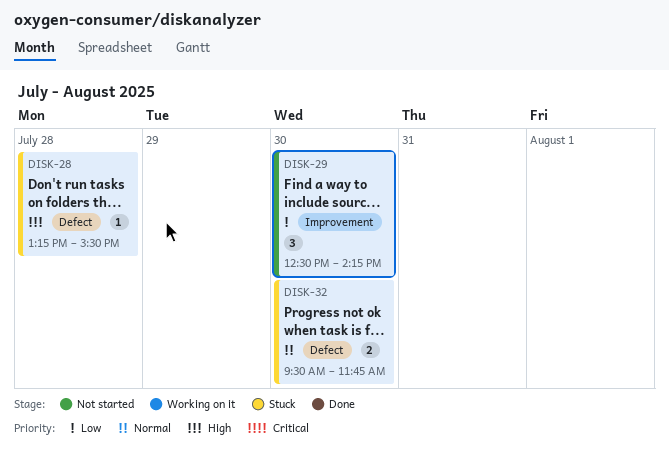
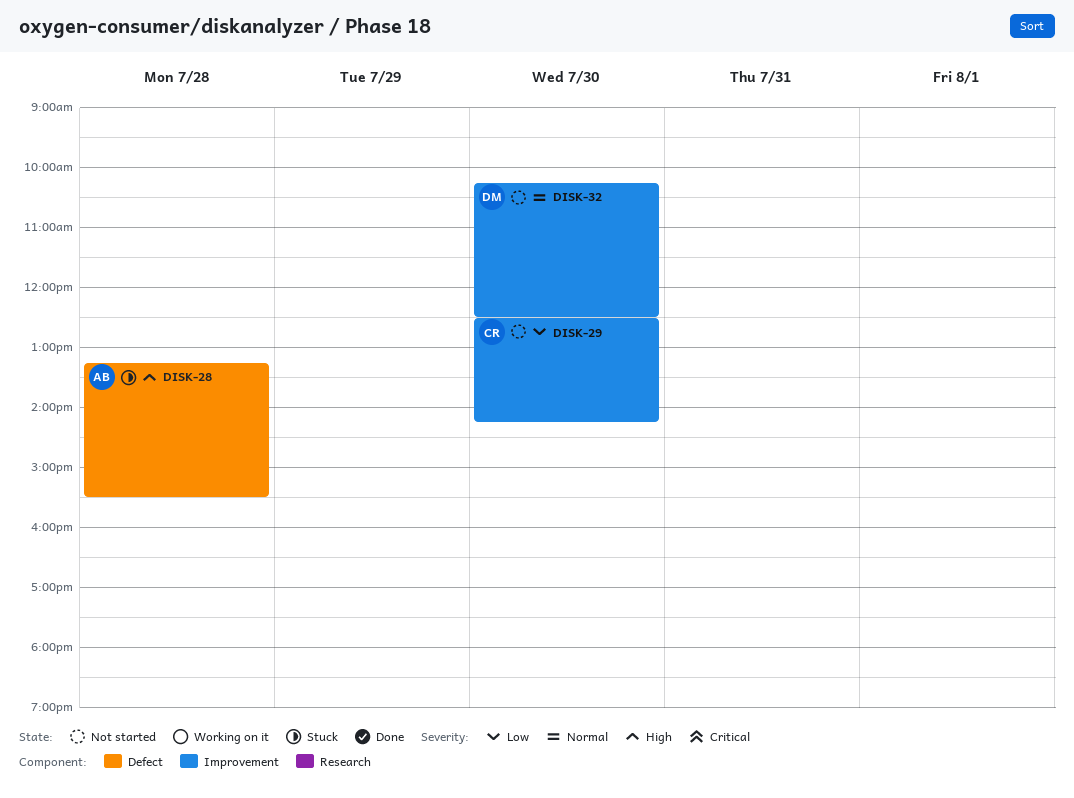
DISK-32, status: Stuck -> Not started
DISK-32, label: Defect -> Improvement
DISK-32, begins: 09:30 -> 10:15
DISK-32, ends: 11:45 -> 12:30

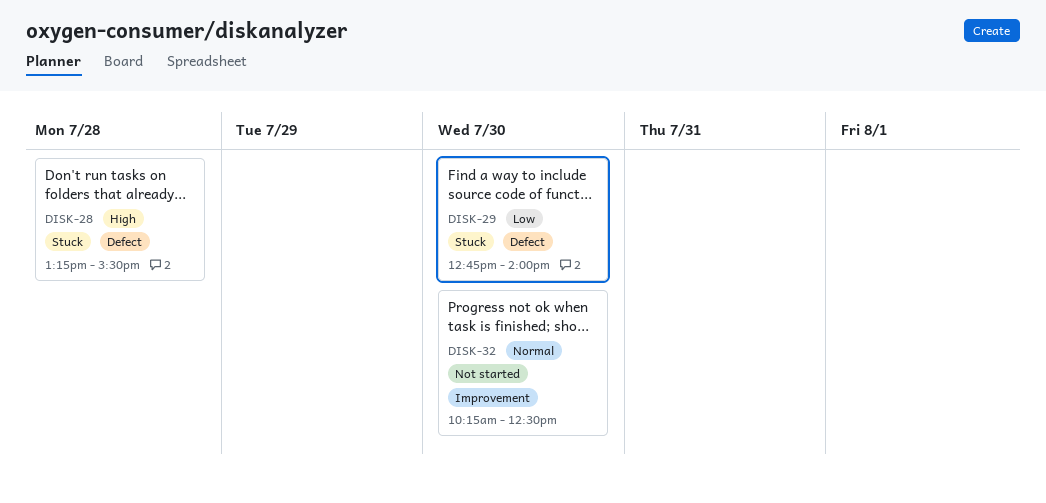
DISK-29, status: Not started -> Stuck
DISK-29, label: Improvement -> Defect
DISK-29, begins: 12:30 -> 12:45
DISK-29, ends: 14:15 -> 14:00

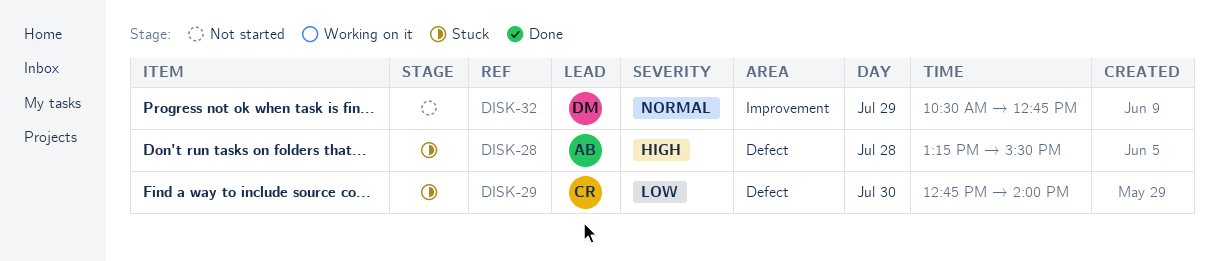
DISK-32, day: Jul 30 -> Jul 29
DISK-32, begins: 10:15 -> 10:30
DISK-32, ends: 12:30 -> 12:45

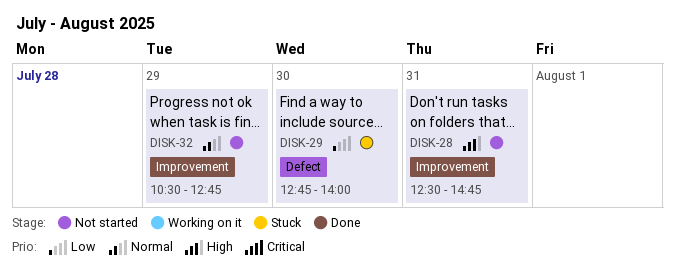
DISK-28, status: Stuck -> Not started
DISK-28, label: Defect -> Improvement
DISK-28, day: Jul 28 -> Jul 31
DISK-28, begins: 13:15 -> 12:30
DISK-28, ends: 15:30 -> 14:45

